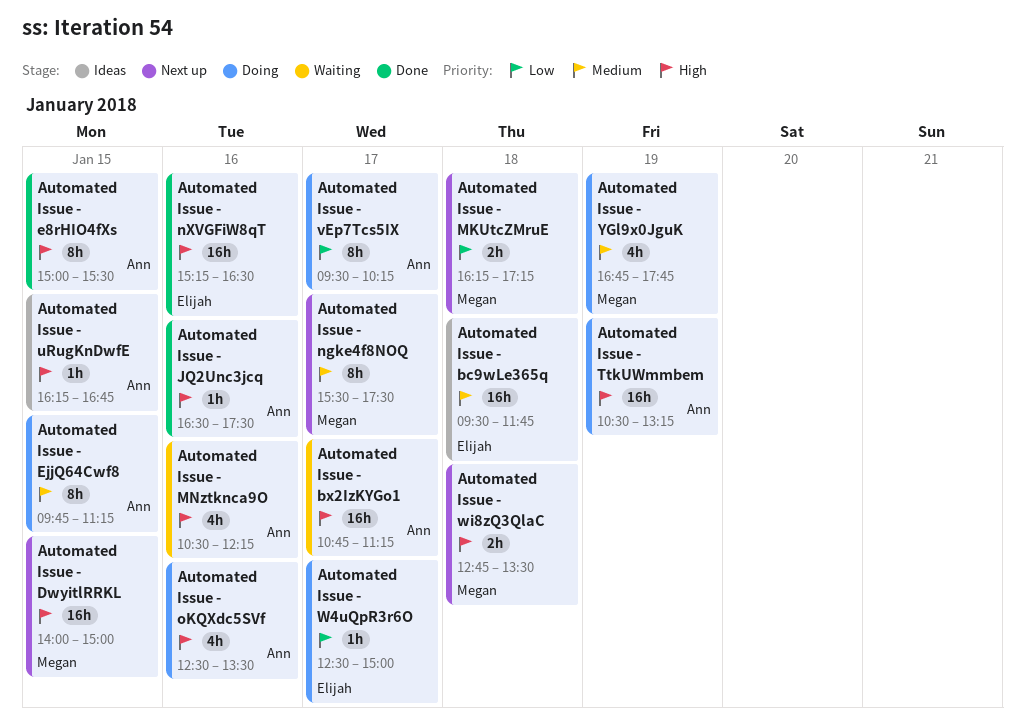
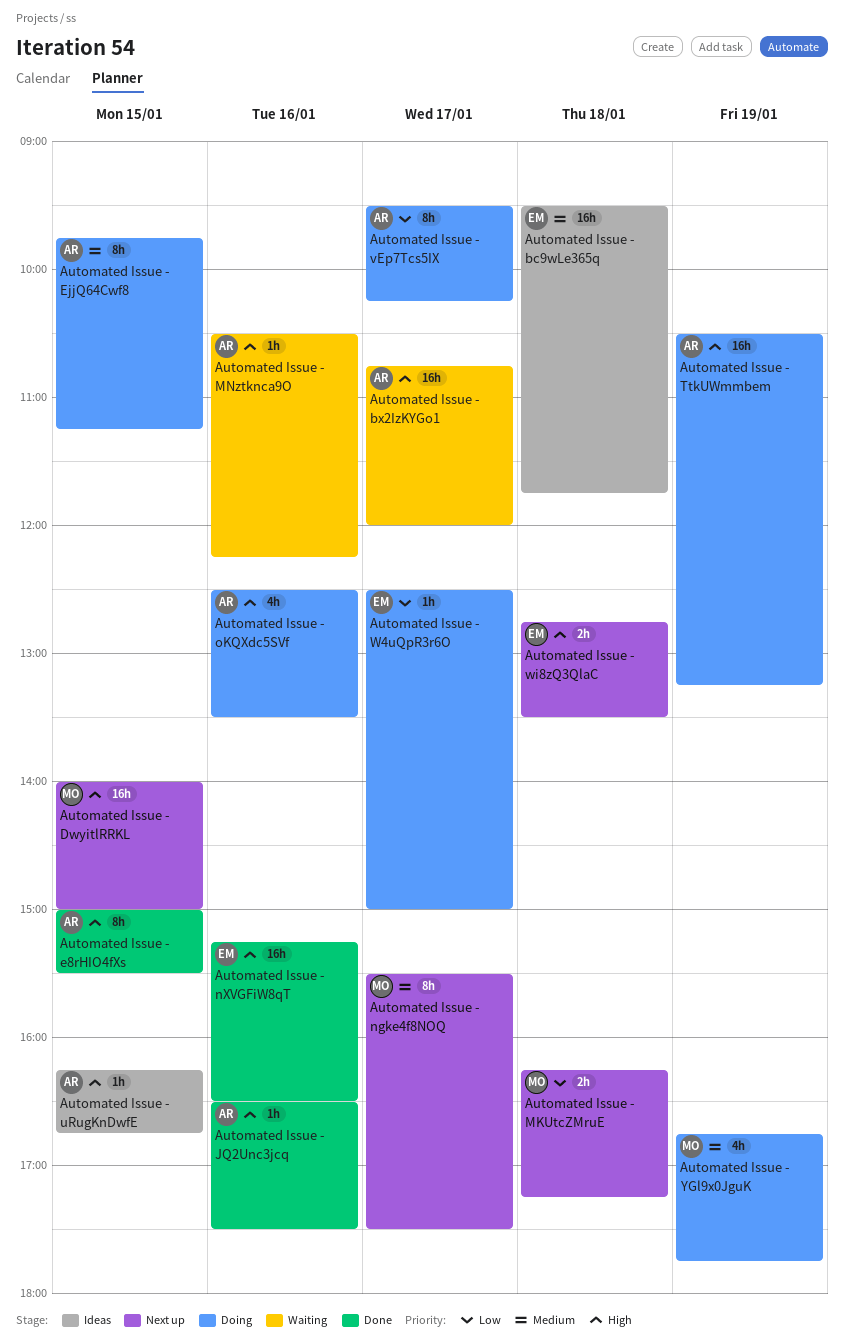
Automated Issue - bx2IzKYGo1, ends: 11:15 -> 12:00
Automated Issue - MNztknca9O, estimate: 4h -> 1h
Automated Issue - wi8zQ3QlaC, owner: Megan -> Elijah

